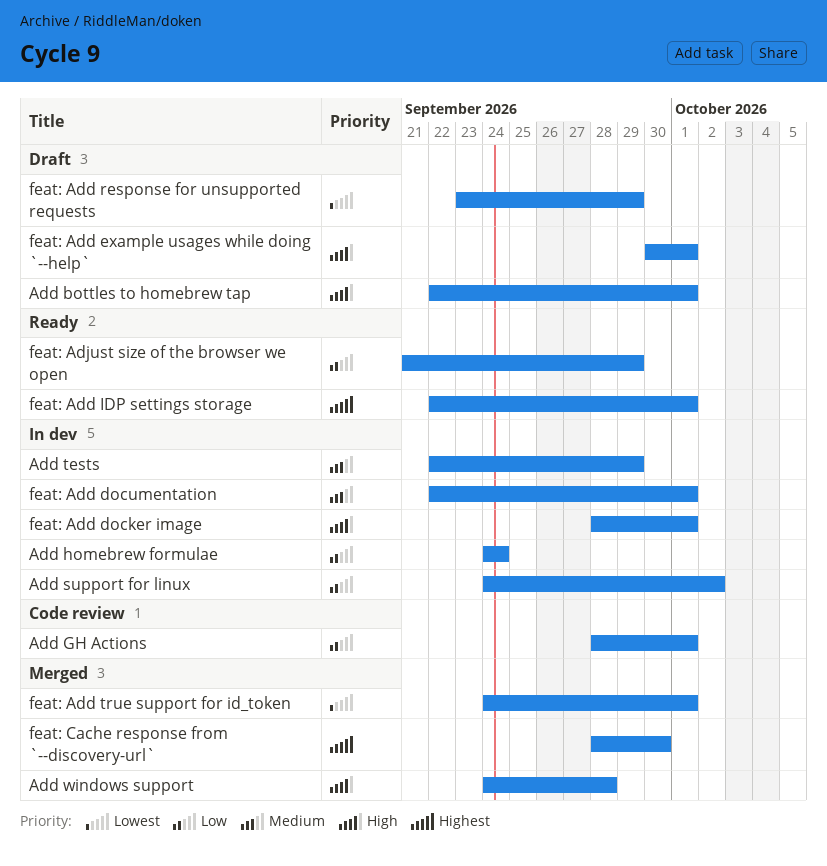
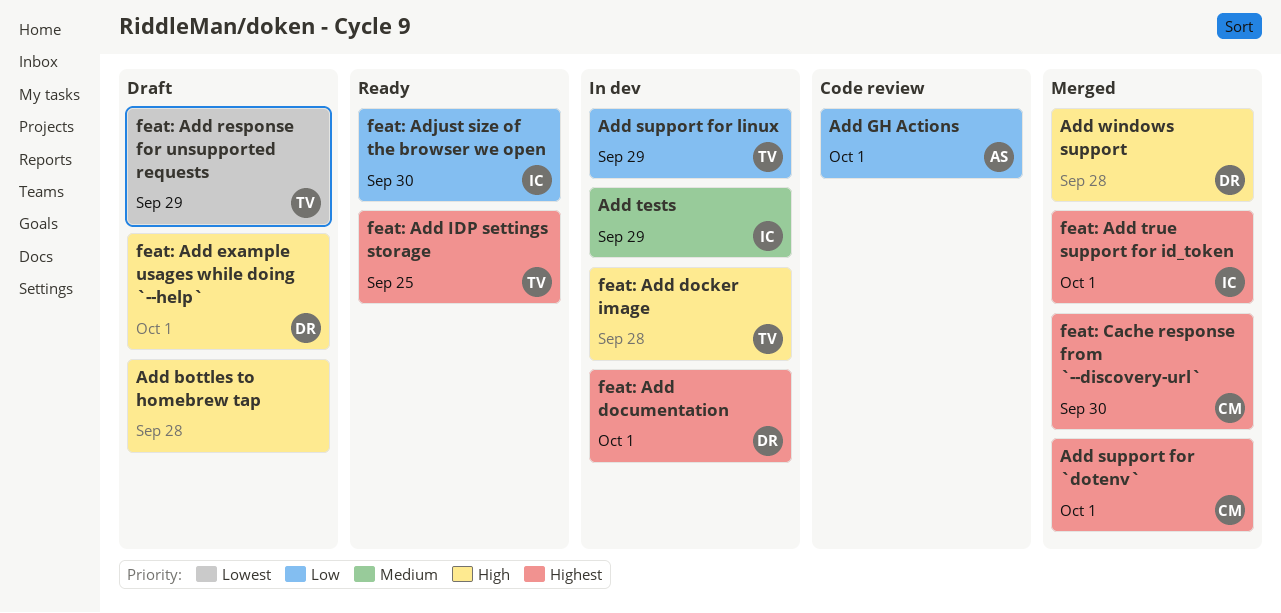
Add bottles to homebrew tap, due: Oct 1 -> Sep 28
Add homebrew formulae: present -> none
Add support for `dotenv`: none -> present
Add support for linux, due: Oct 2 -> Sep 29
feat: Add docker image, due: Oct 1 -> Sep 28
feat: Add documentation, priority: Medium -> Highest
feat: Add IDP settings storage, due: Oct 1 -> Sep 25
feat: Add true support for id_token, priority: Lowest -> Highest
feat: Adjust size of the browser we open, due: Sep 29 -> Sep 30

